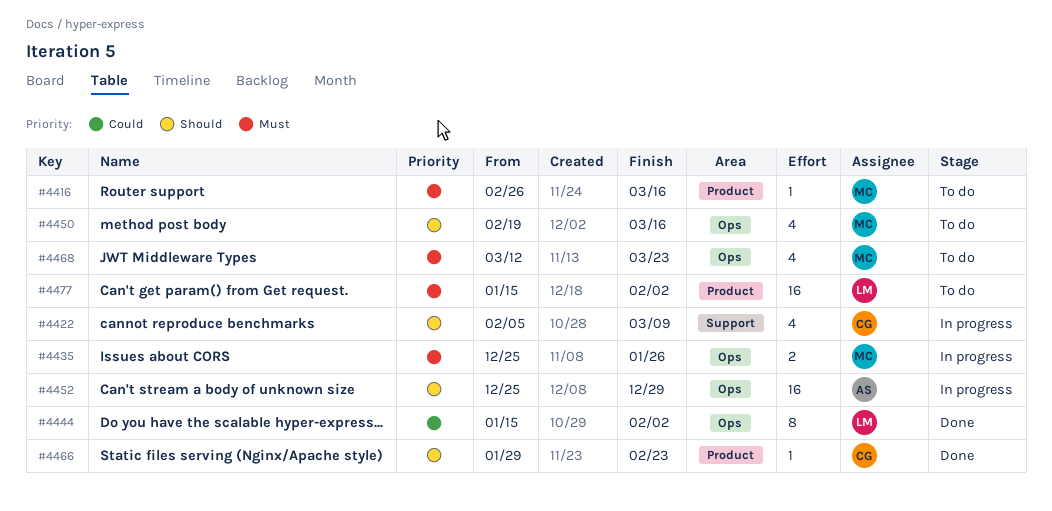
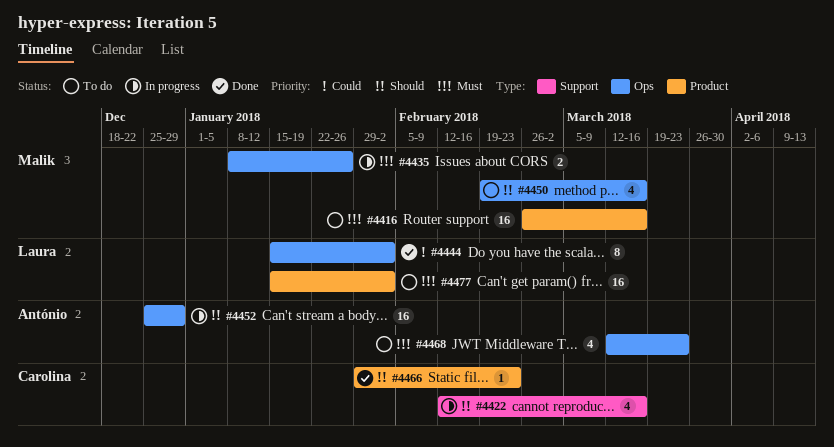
#4416, estimate: 1 -> 16
#4422, start: Feb 5 -> Feb 12
#4422, due: Mar 9 -> Mar 16
#4435, start: Dec 25 -> Jan 8
#4468, owner: Malik -> António

